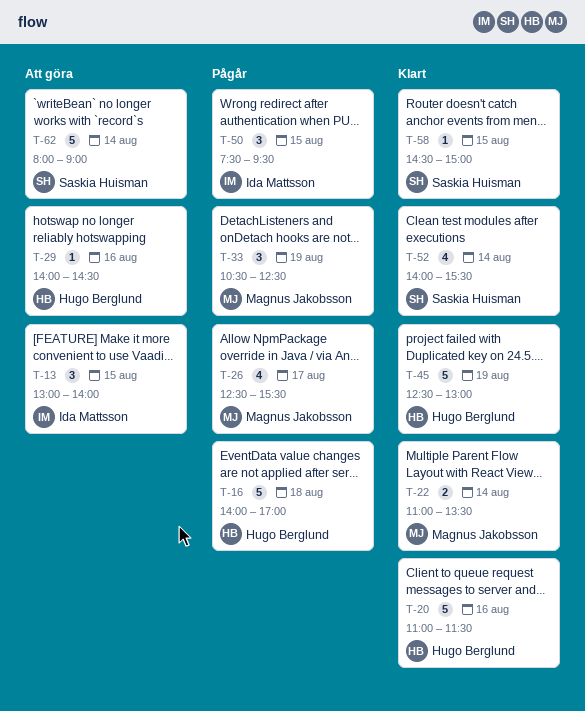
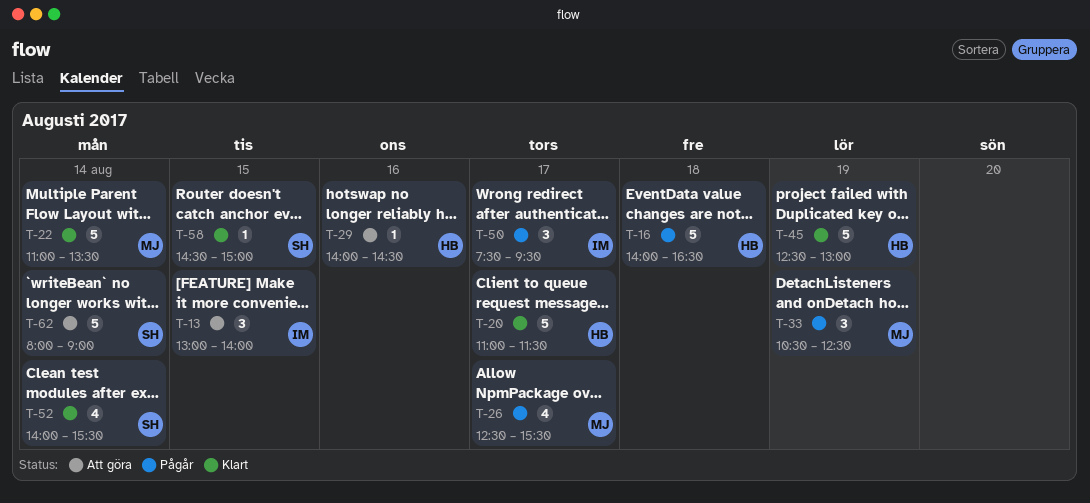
T-16, ends: 17:00 -> 16:30
T-20, day: Aug 16 -> Aug 17
T-22, estimate: 2 -> 5
T-50, day: Aug 15 -> Aug 17

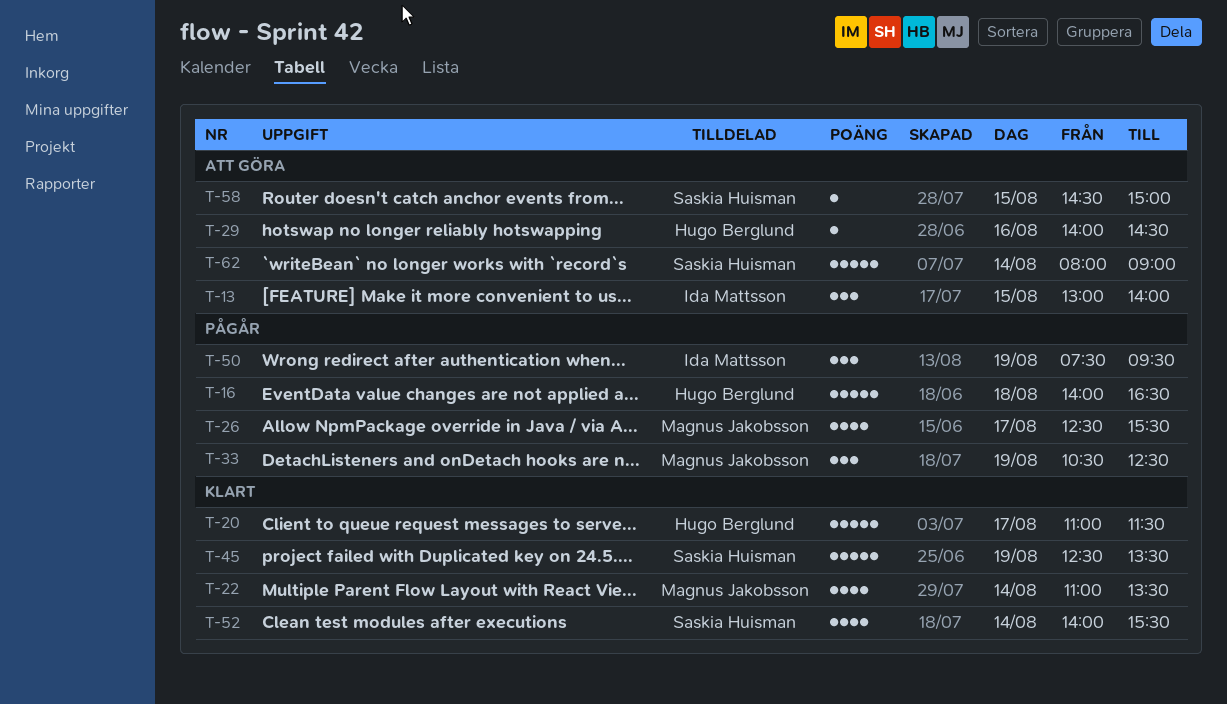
T-22, estimate: 5 -> 4
T-45, owner: Hugo Berglund -> Saskia Huisman
T-45, ends: 13:00 -> 13:30
T-50, day: Aug 17 -> Aug 19
T-58, status: Klart -> Att göra

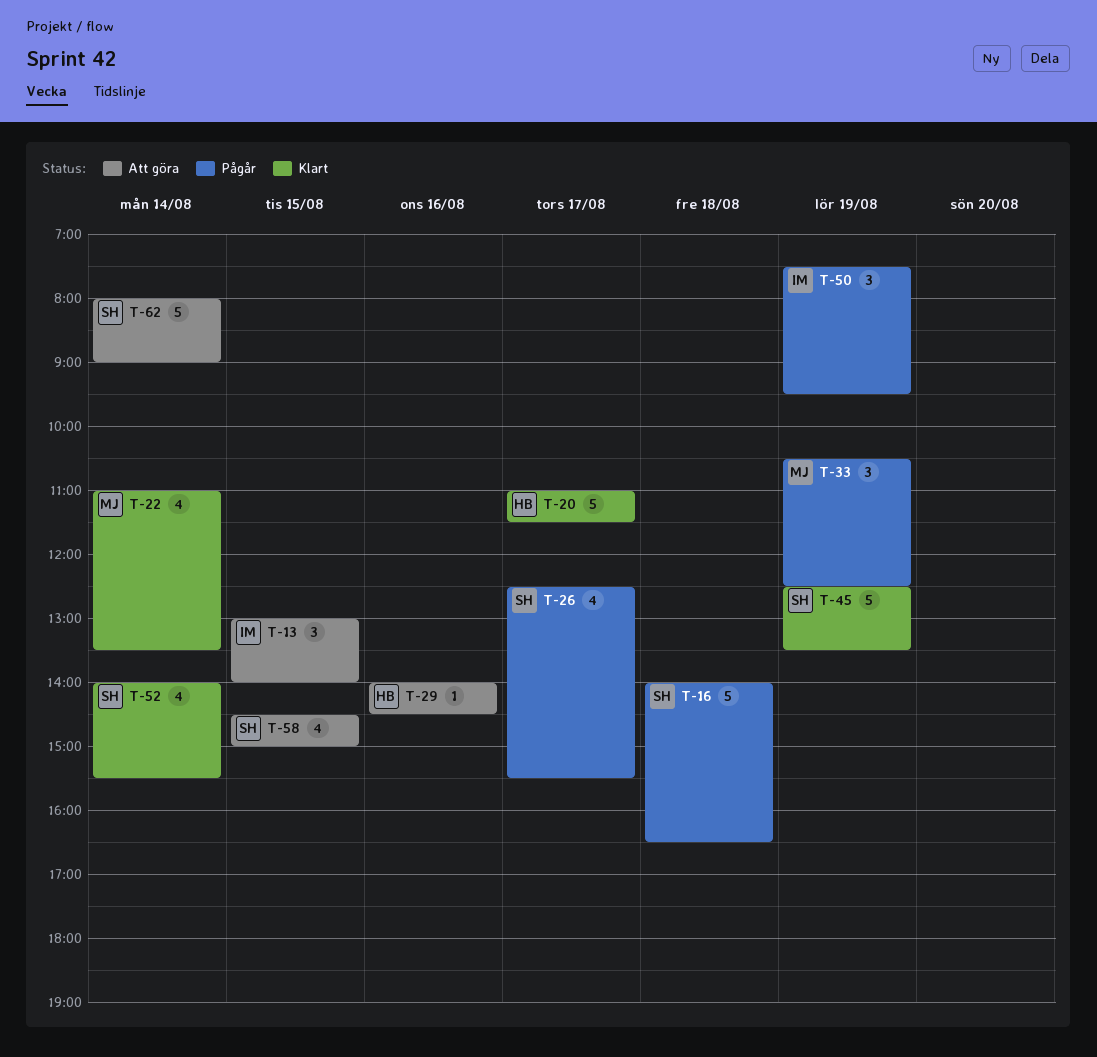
T-16, owner: Hugo Berglund -> Saskia Huisman
T-26, owner: Magnus Jakobsson -> Saskia Huisman
T-58, estimate: 1 -> 4

